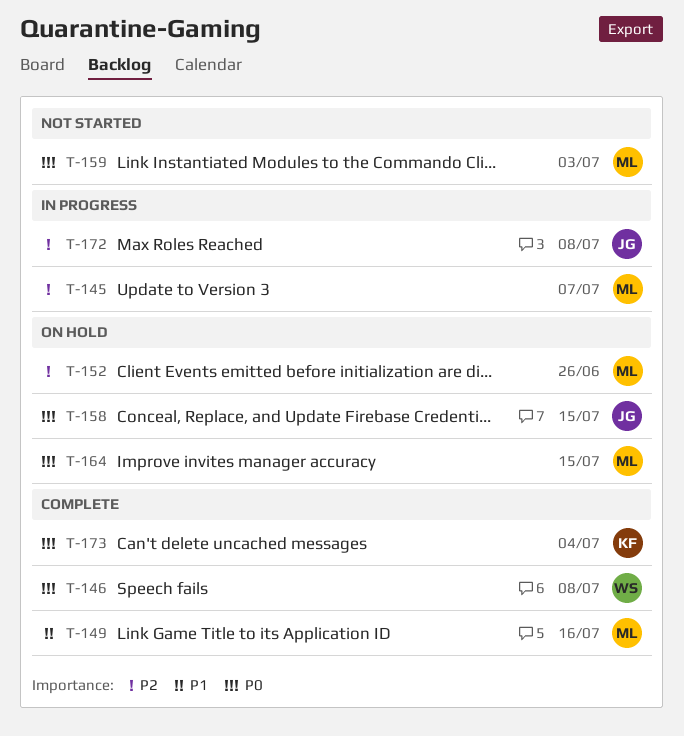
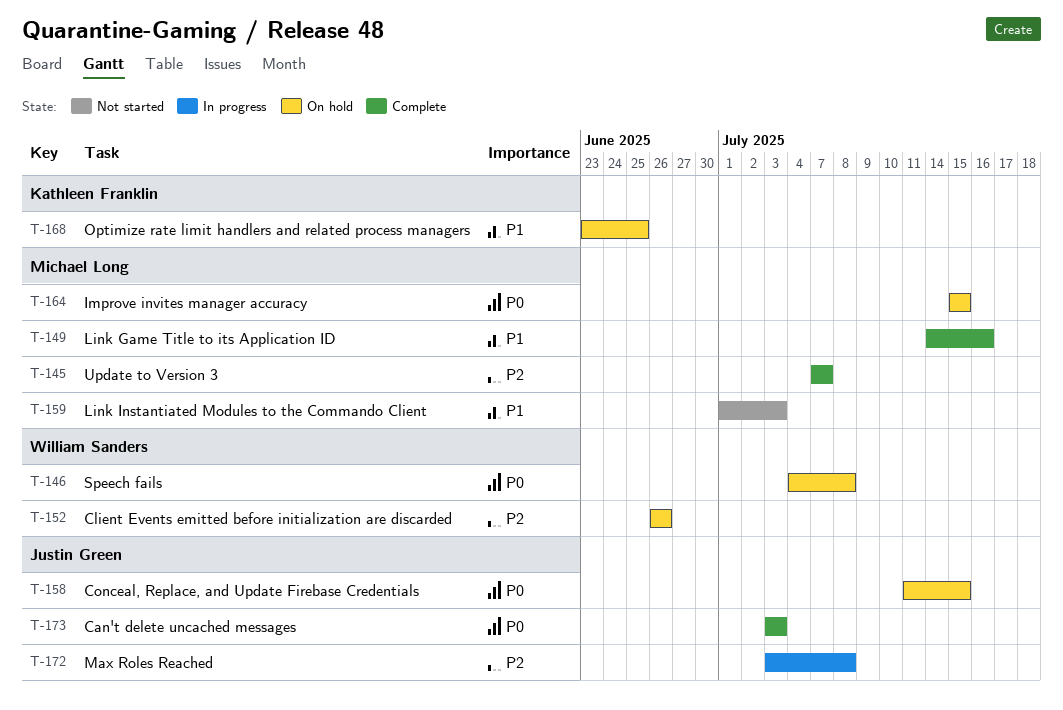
T-145, status: In progress -> Complete
T-146, status: Complete -> On hold
T-152, owner: Michael Long -> William Sanders
T-159, priority: P0 -> P1
T-168: none -> present
T-173, owner: Kathleen Franklin -> Justin Green
T-173, due: Jul 4 -> Jul 3

